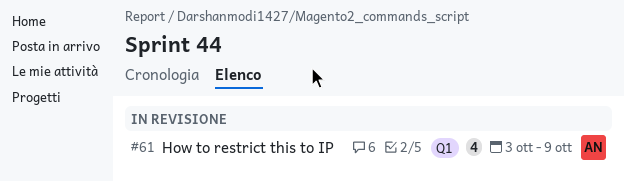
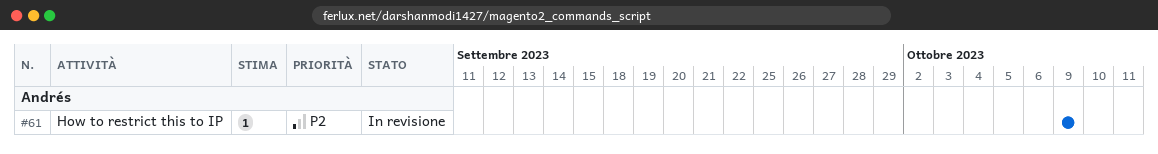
#61, estimate: 4 -> 1
#61, start: Oct 3 -> Oct 9

